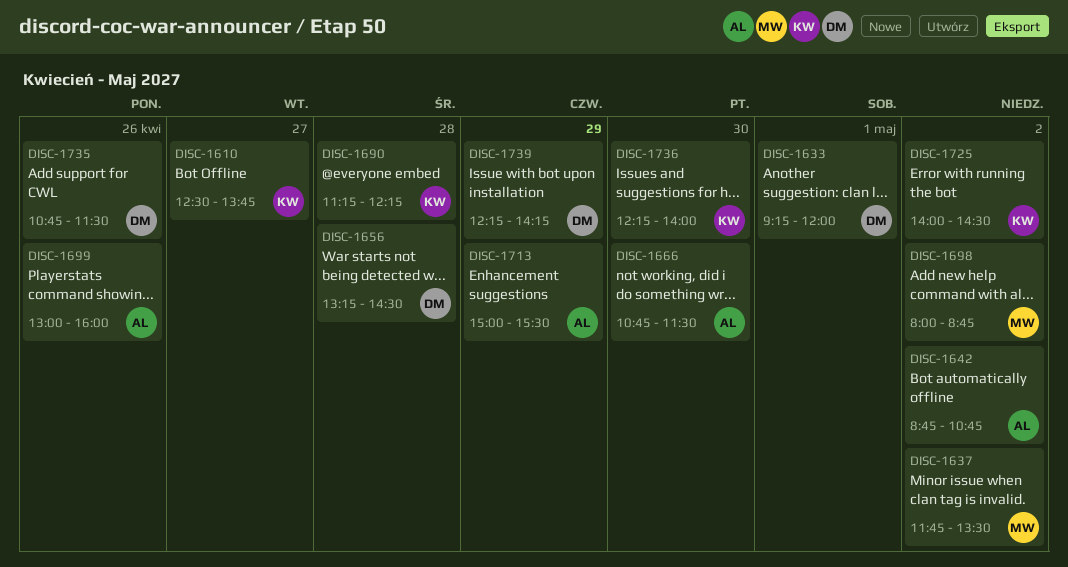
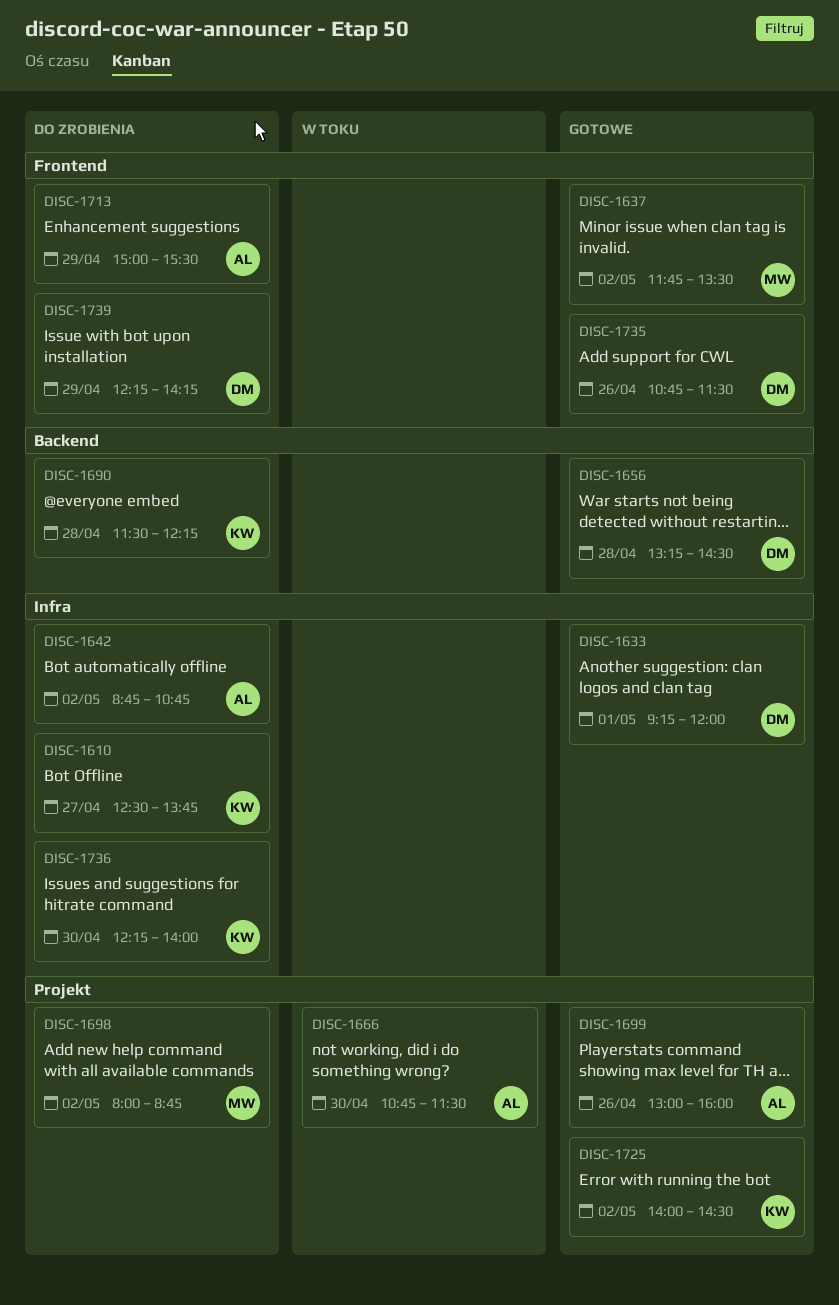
DISC-1690, begins: 11:15 -> 11:30

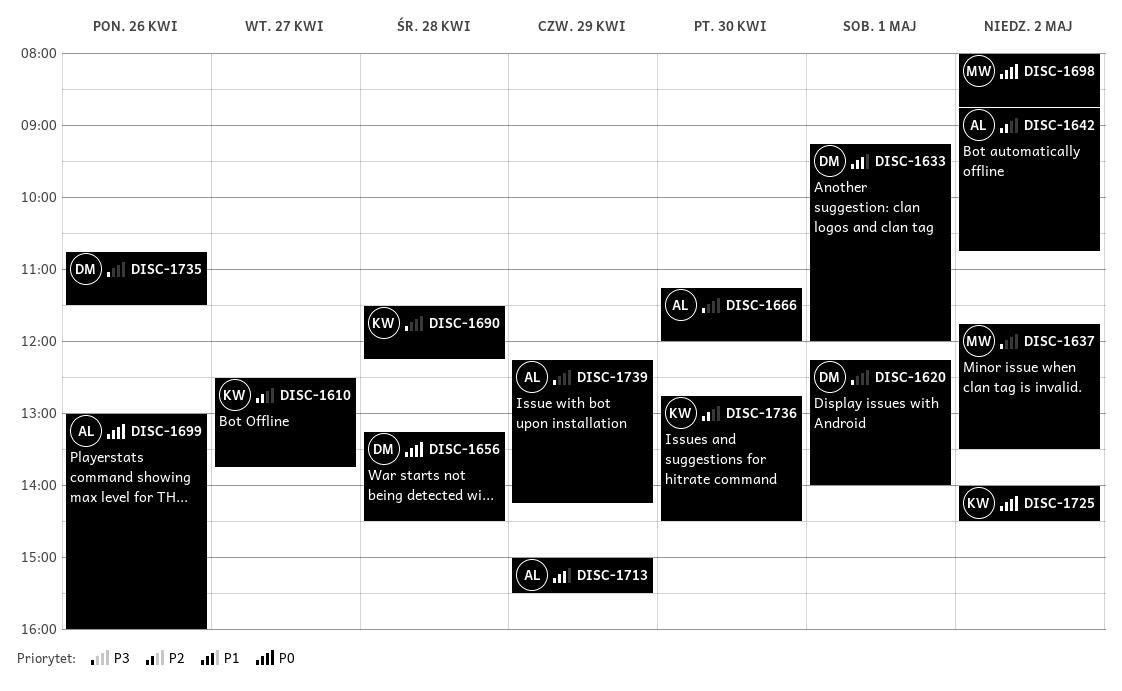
DISC-1620: none -> present
DISC-1666, begins: 10:45 -> 11:15
DISC-1666, ends: 11:30 -> 12:00
DISC-1736, begins: 12:15 -> 12:45
DISC-1736, ends: 14:00 -> 14:30
DISC-1739, owner: DM -> AL

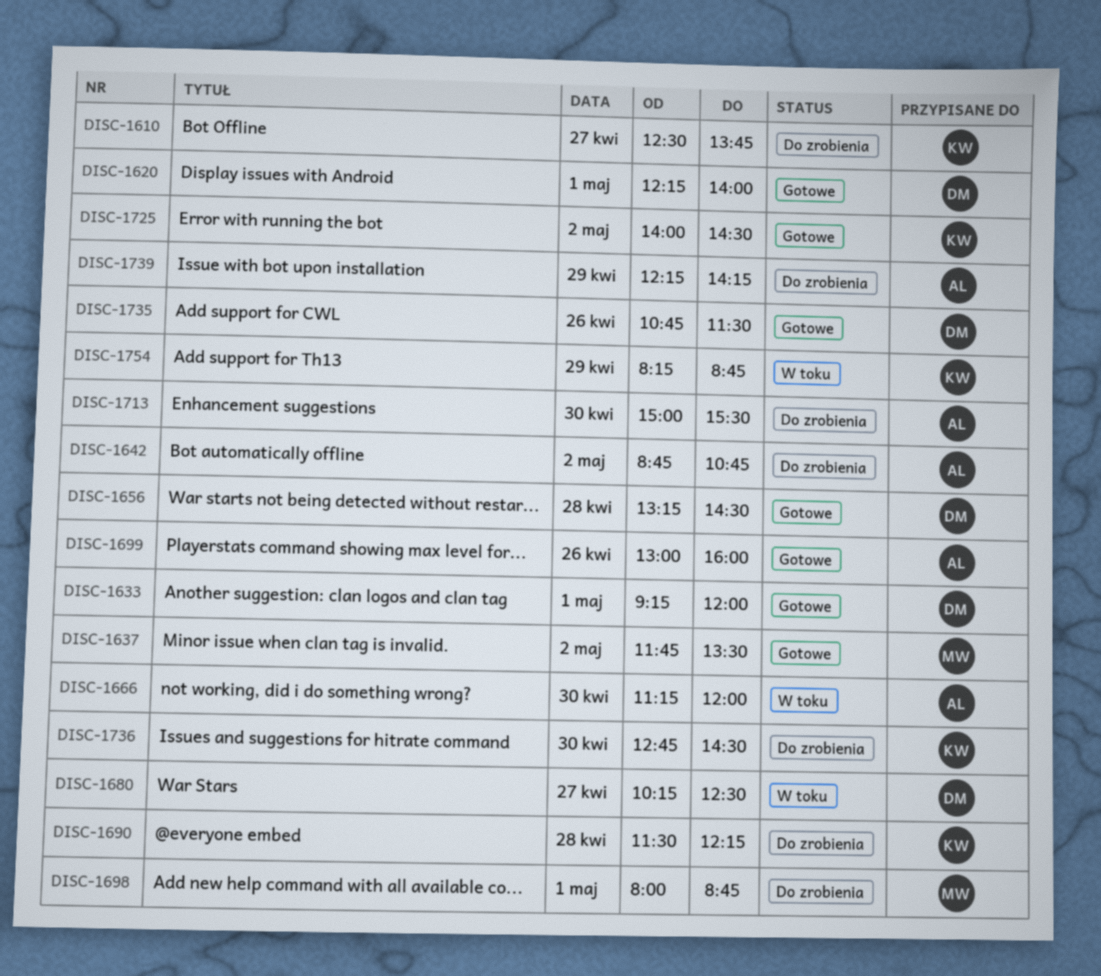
DISC-1680: none -> present
DISC-1698, day: May 2 -> May 1
DISC-1713, day: Apr 29 -> Apr 30
DISC-1754: none -> present

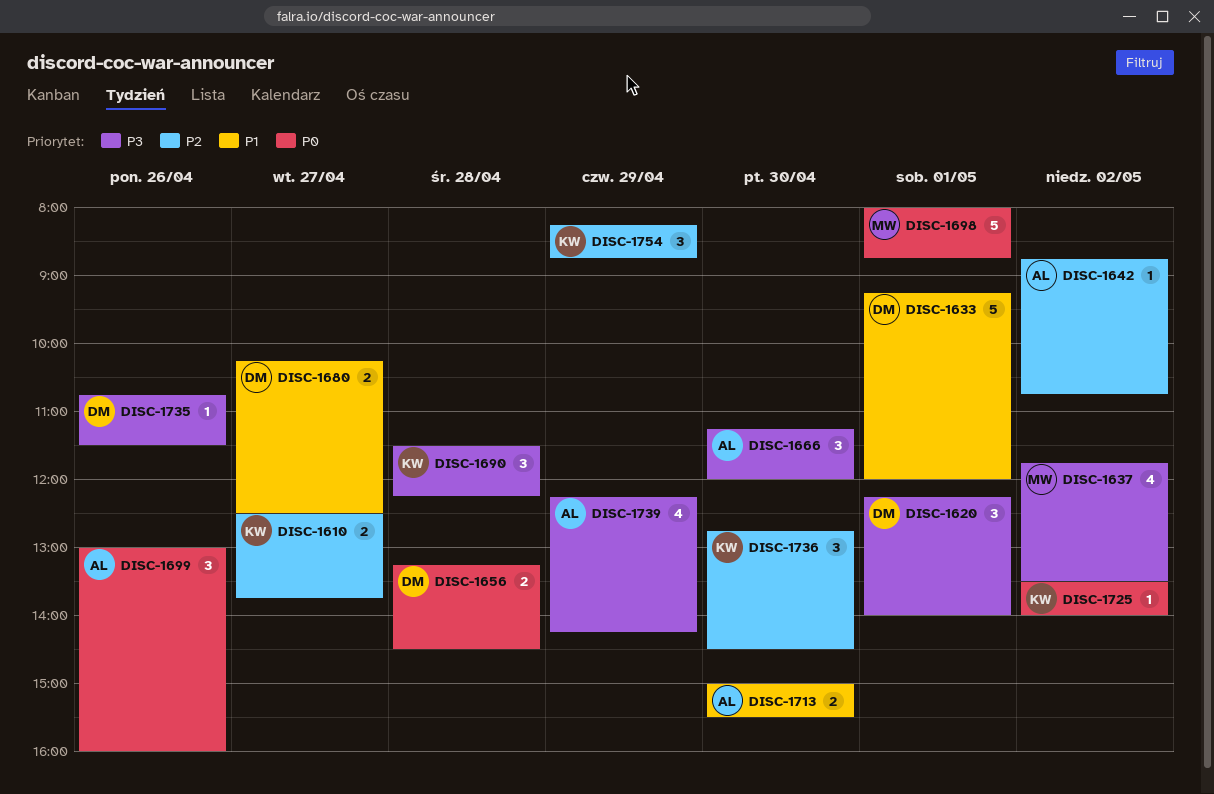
DISC-1725, begins: 14:00 -> 13:30
DISC-1725, ends: 14:30 -> 14:00

